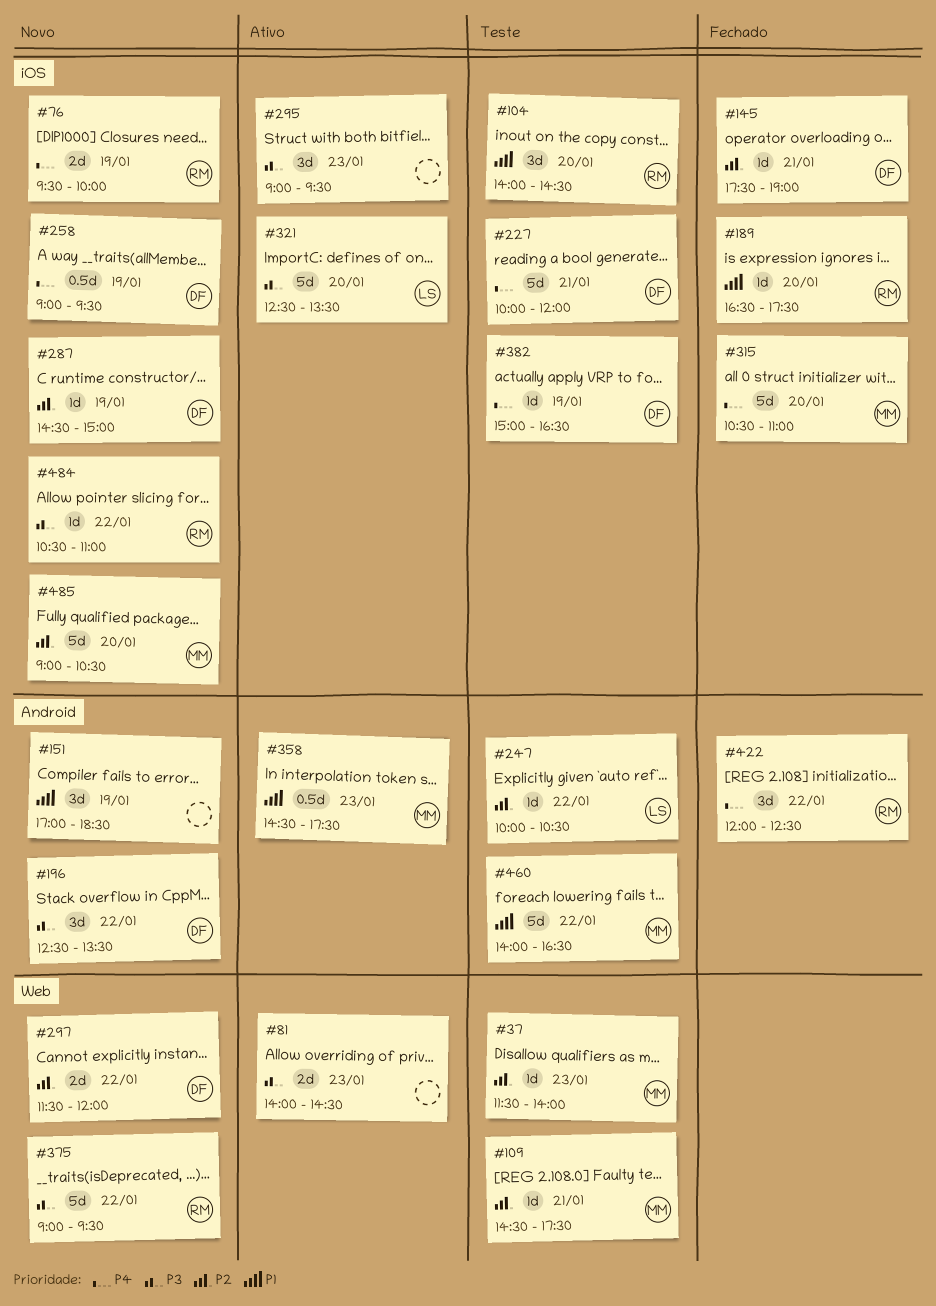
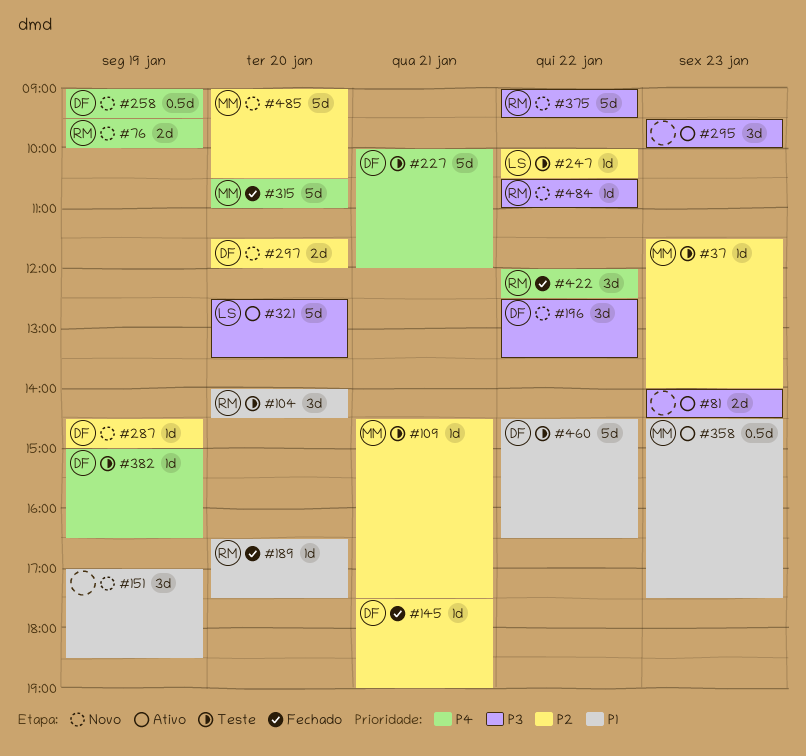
#295, begins: 09:00 -> 09:30
#295, ends: 09:30 -> 10:00
#297, day: Jan 22 -> Jan 20
#460, owner: MM -> DF
#460, begins: 14:00 -> 14:30

